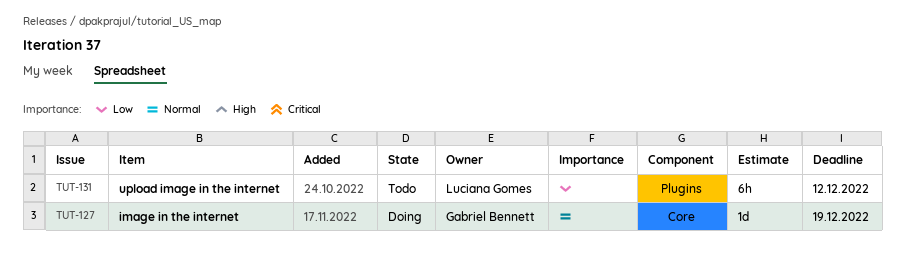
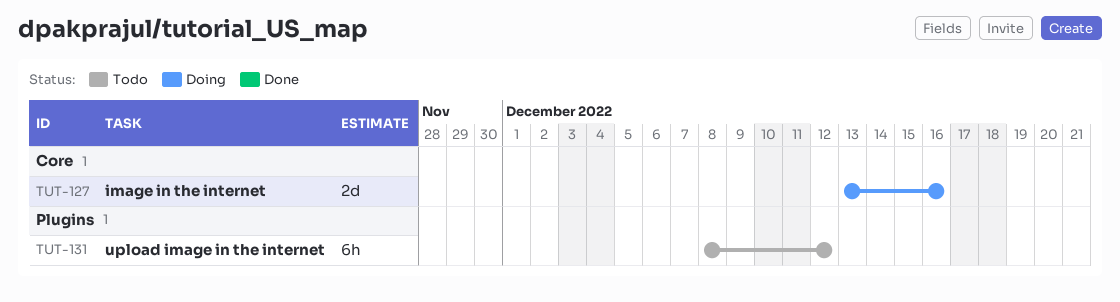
TUT-127, estimate: 1d -> 2d
TUT-127, due: Dec 19 -> Dec 16

